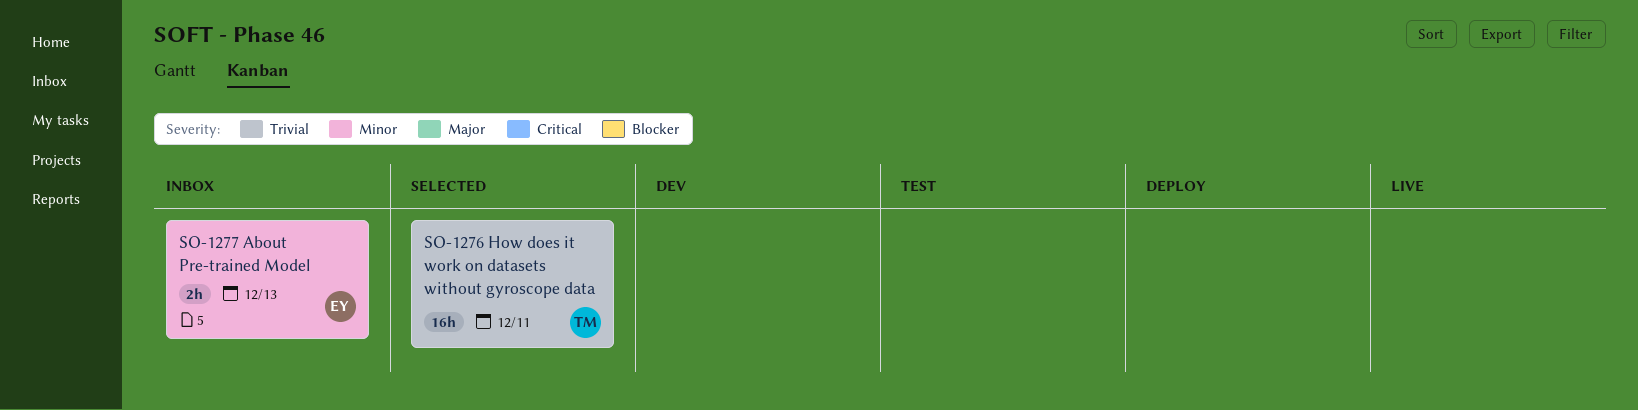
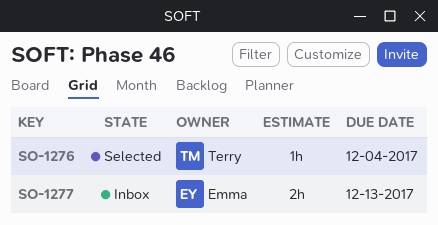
SO-1276, estimate: 16h -> 1h
SO-1276, due: Dec 11 -> Dec 4

